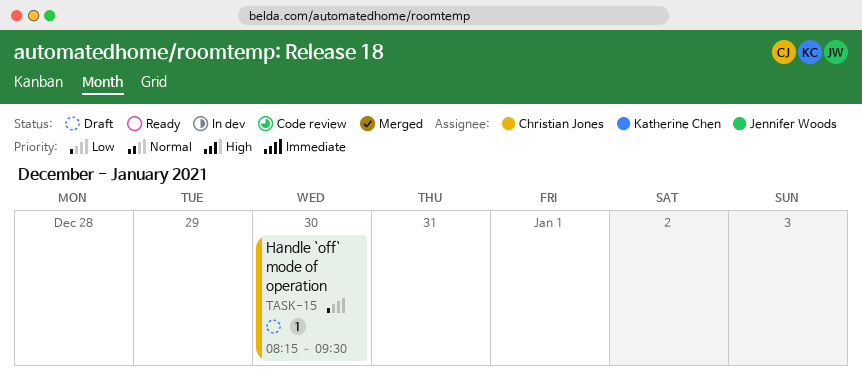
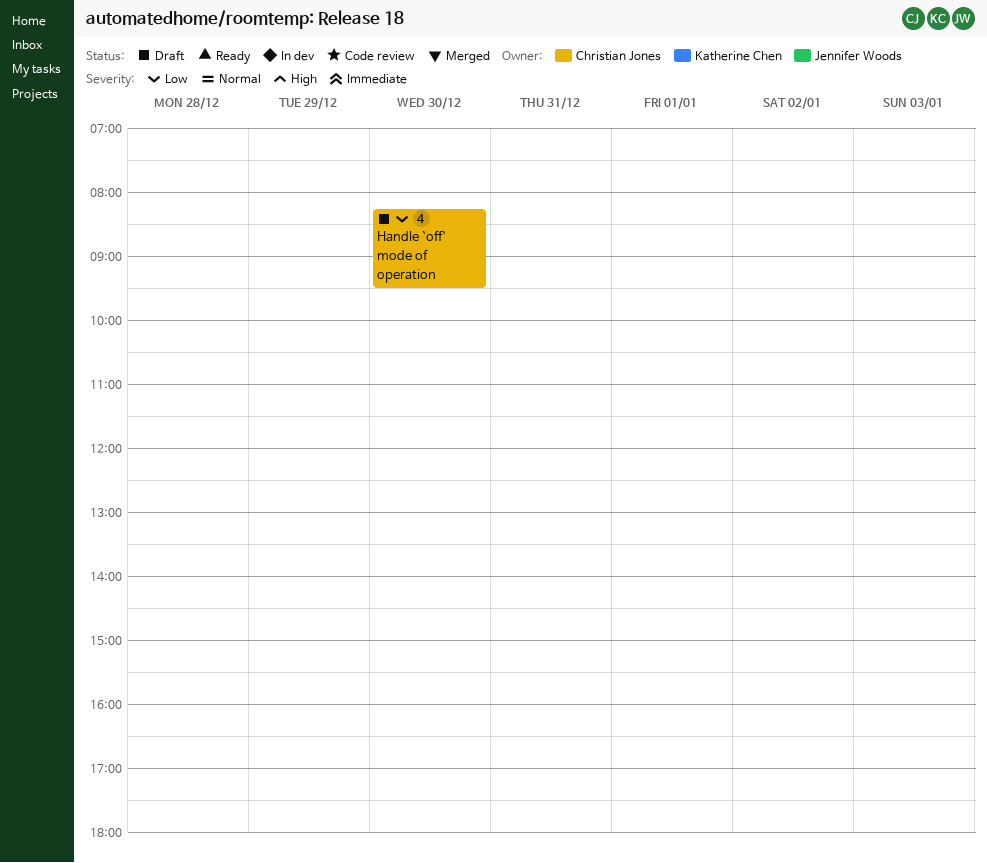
Handle `off` mode of operation, estimate: 1 -> 4

